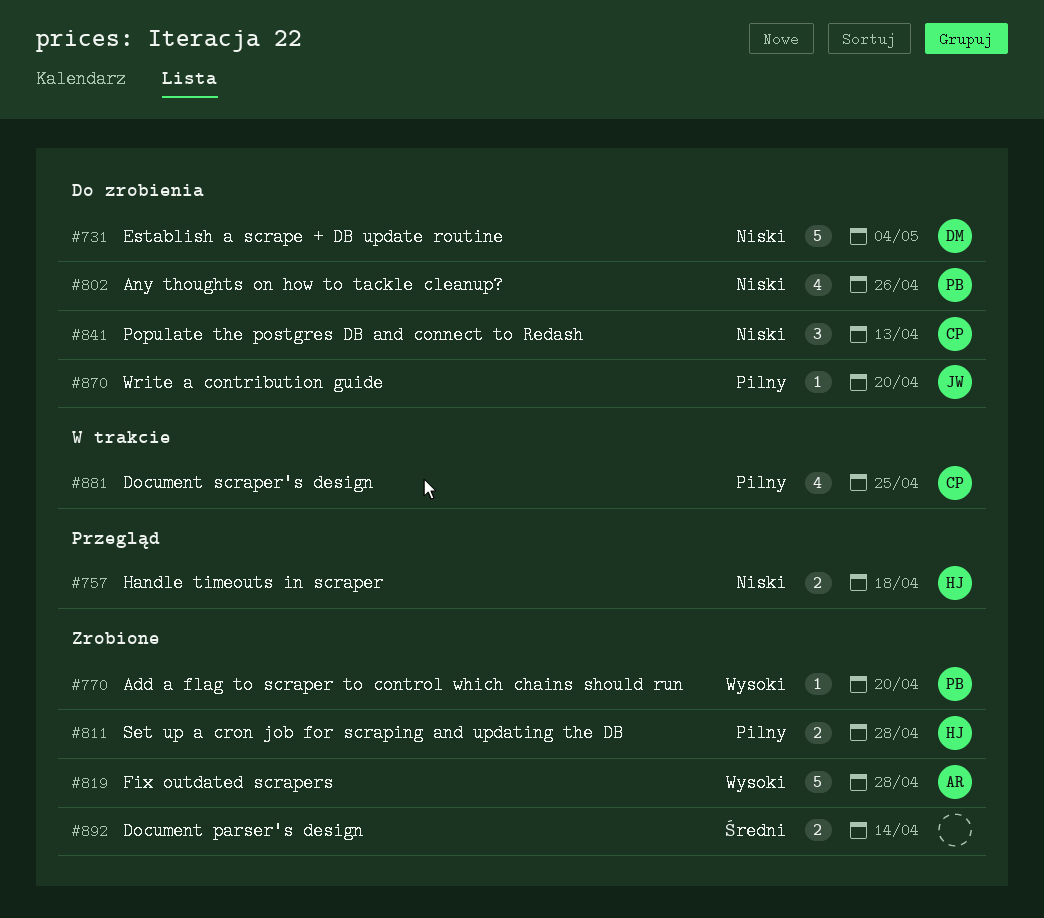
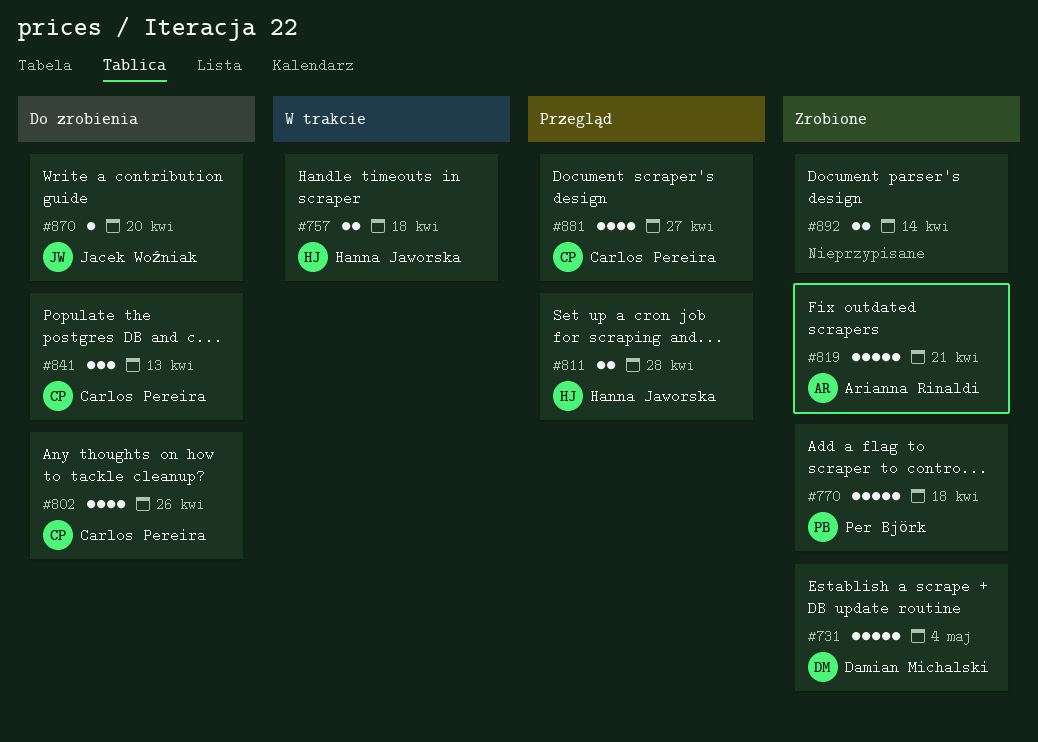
#731, status: Do zrobienia -> Zrobione
#757, status: Przegląd -> W trakcie
#770, estimate: 1 -> 5
#770, due: Apr 20 -> Apr 18
#802, owner: Per Björk -> Carlos Pereira
#811, status: Zrobione -> Przegląd
#819, due: Apr 28 -> Apr 21
#881, status: W trakcie -> Przegląd
#881, due: Apr 25 -> Apr 27

